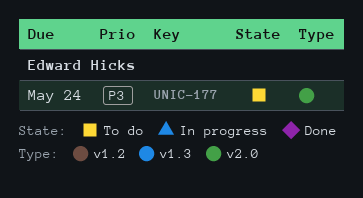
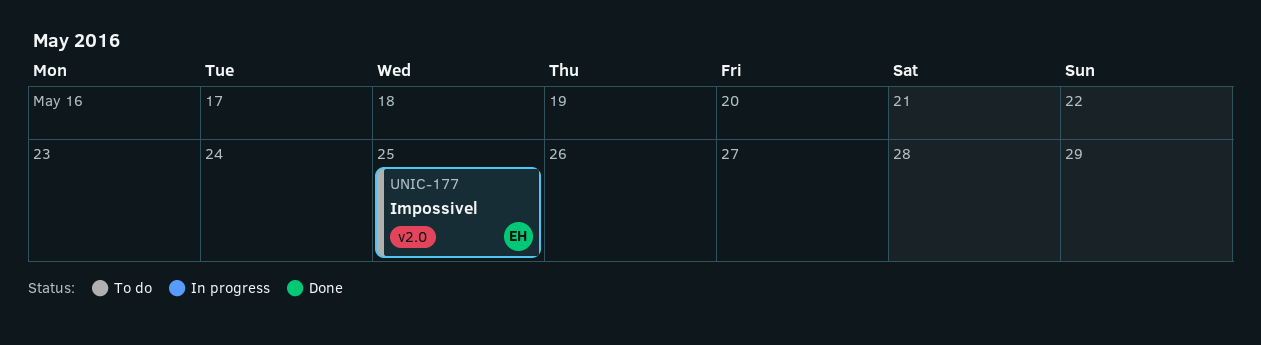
UNIC-177, due: May 24 -> May 25

